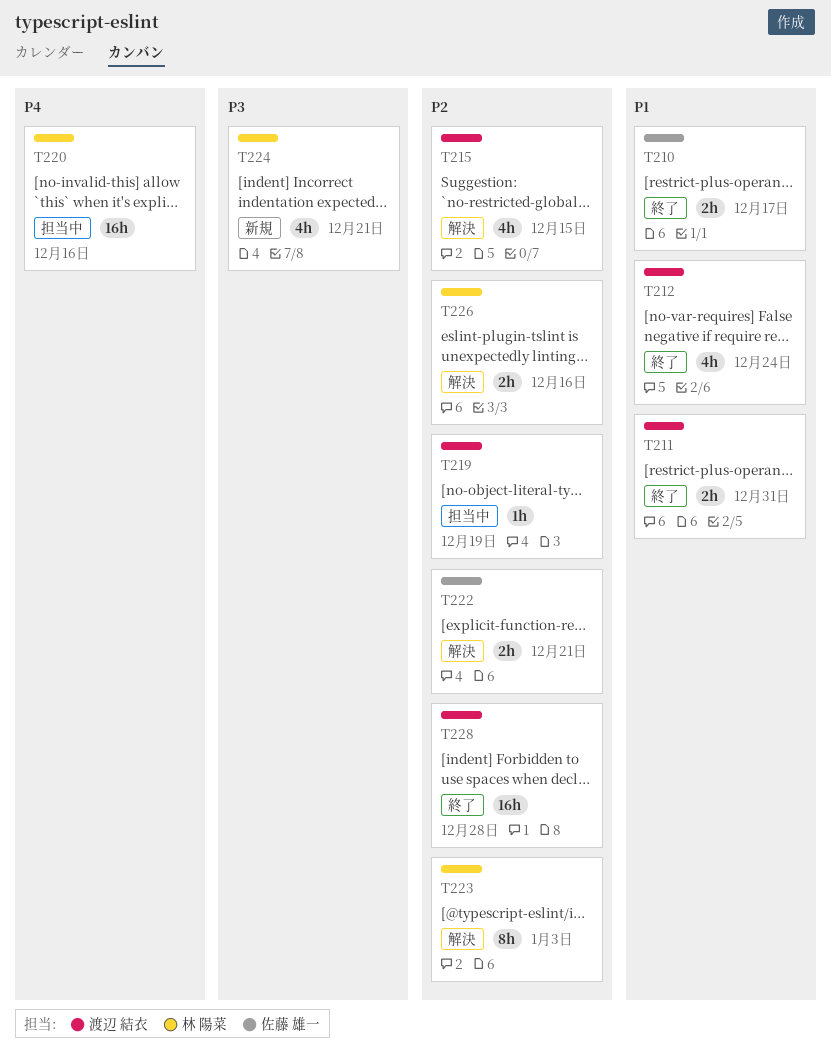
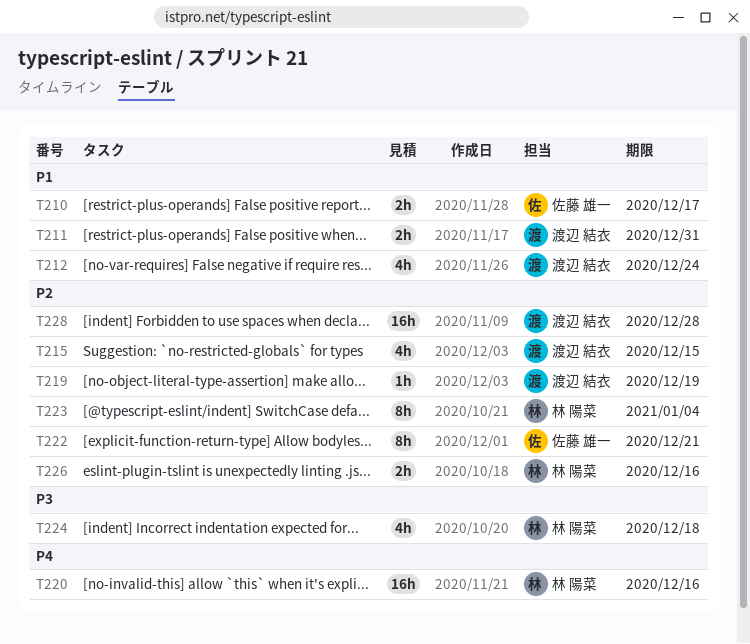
T222, estimate: 2h -> 8h
T223, due: Jan 3 -> Jan 4
T224, due: Dec 21 -> Dec 18

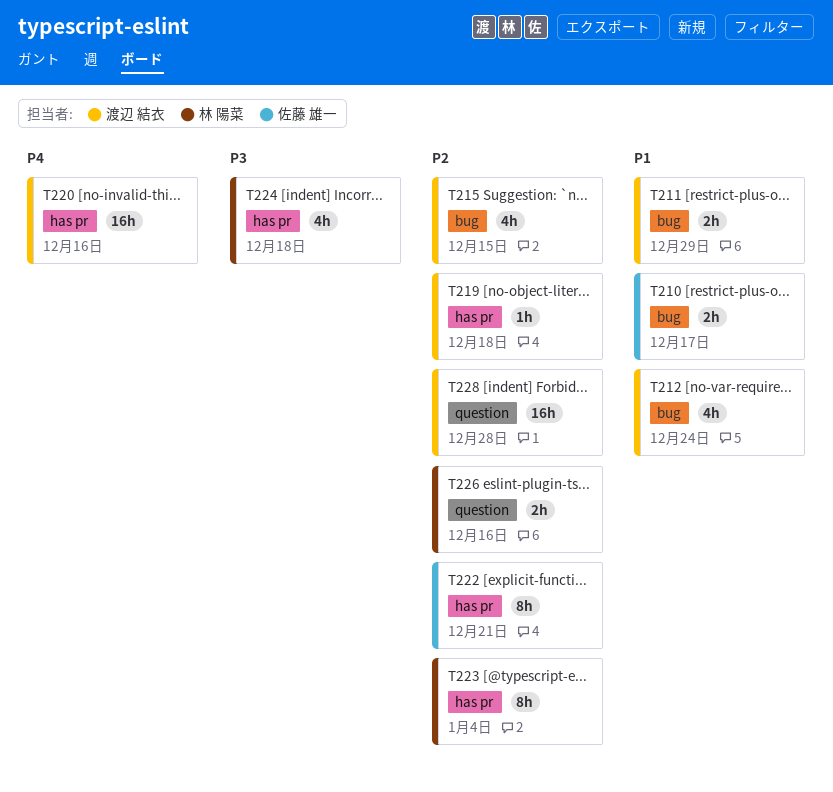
T211, due: Dec 31 -> Dec 29
T219, due: Dec 19 -> Dec 18
T220, owner: 林 陽菜 -> 渡辺 結衣

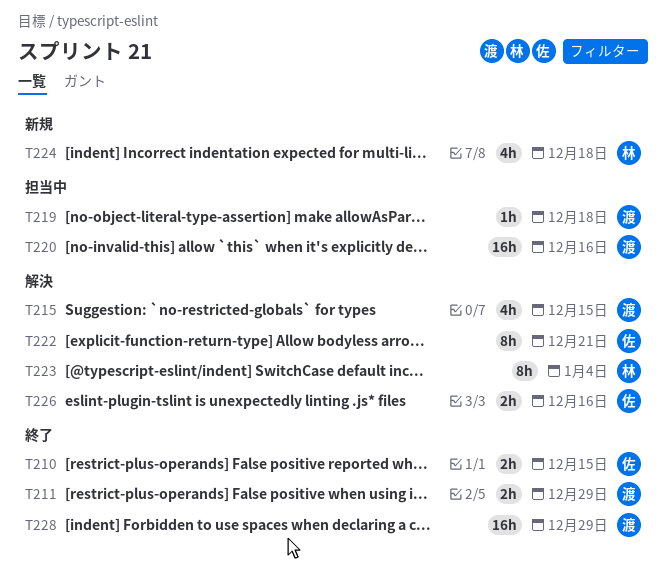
T210, due: Dec 17 -> Dec 15
T212: present -> none
T226, owner: 林 陽菜 -> 佐藤 雄一
T228, due: Dec 28 -> Dec 29

